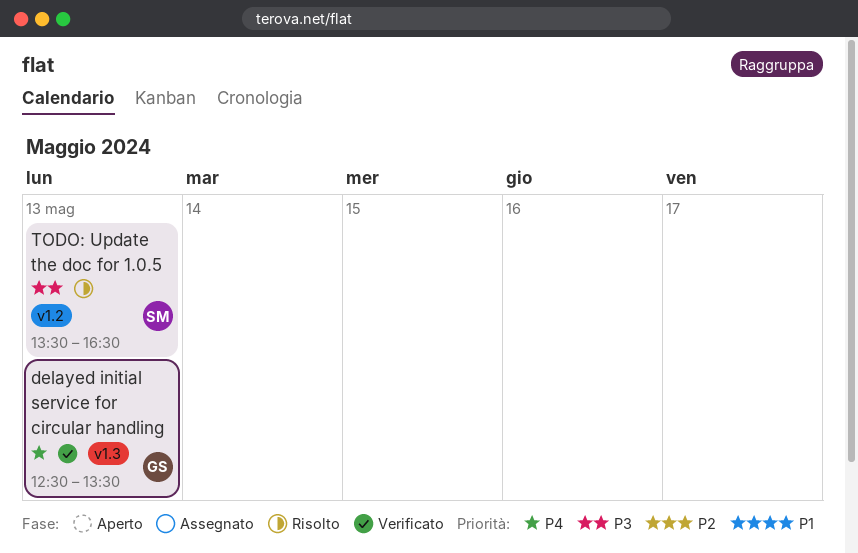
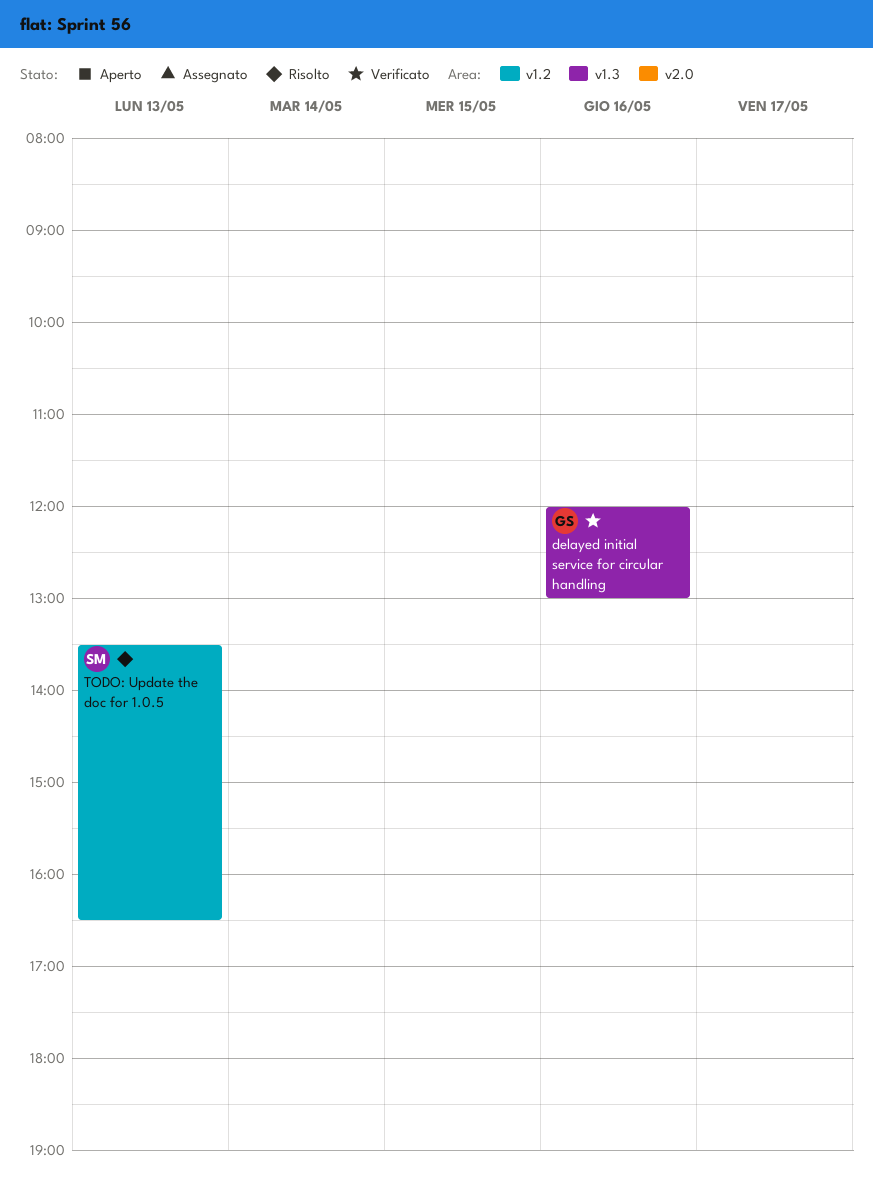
delayed initial service for circular handling, day: May 13 -> May 16
delayed initial service for circular handling, begins: 12:30 -> 12:00
delayed initial service for circular handling, ends: 13:30 -> 13:00

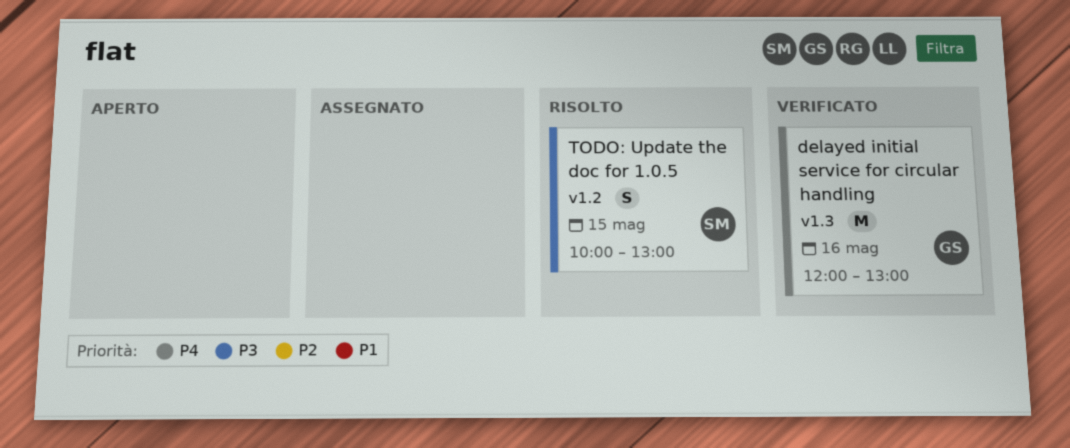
TODO: Update the doc for 1.0.5, day: May 13 -> May 15
TODO: Update the doc for 1.0.5, begins: 13:30 -> 10:00
TODO: Update the doc for 1.0.5, ends: 16:30 -> 13:00

